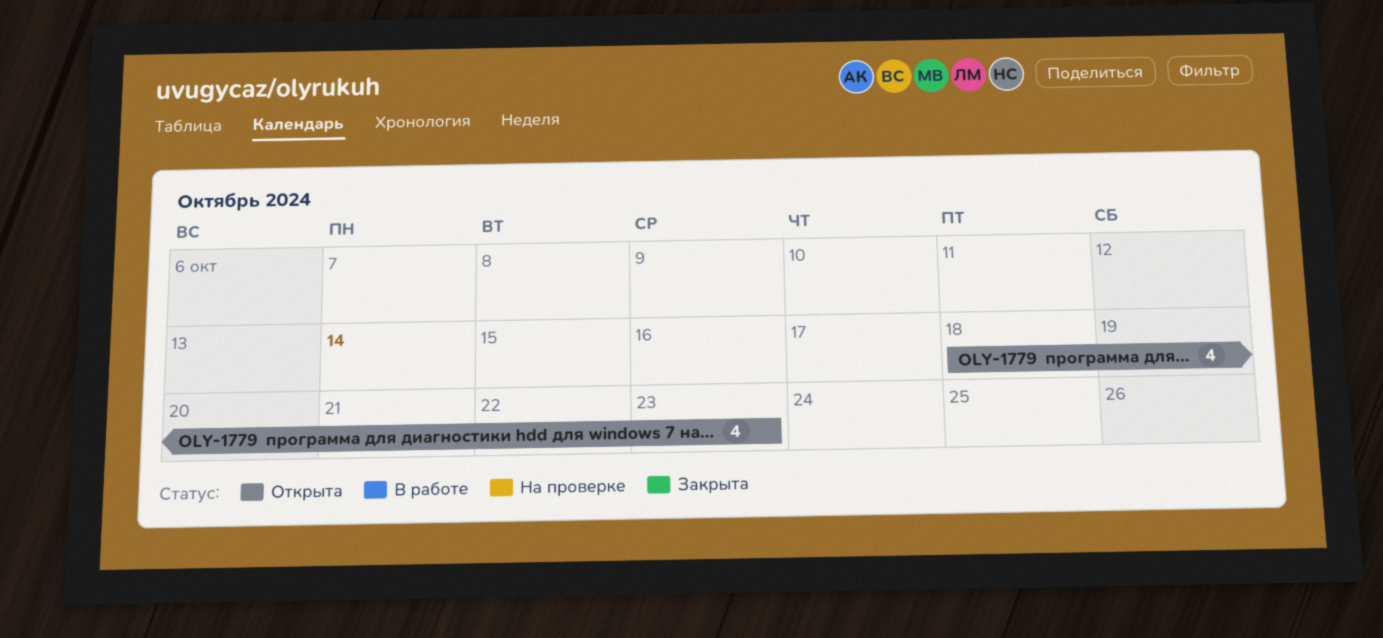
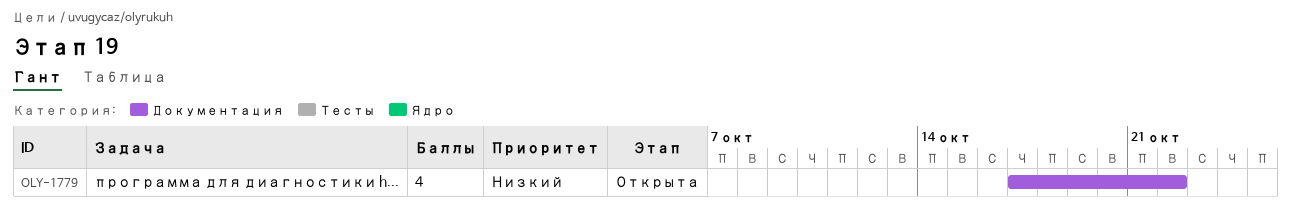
OLY-1779, start: Oct 18 -> Oct 17
OLY-1779, due: Oct 23 -> Oct 22

